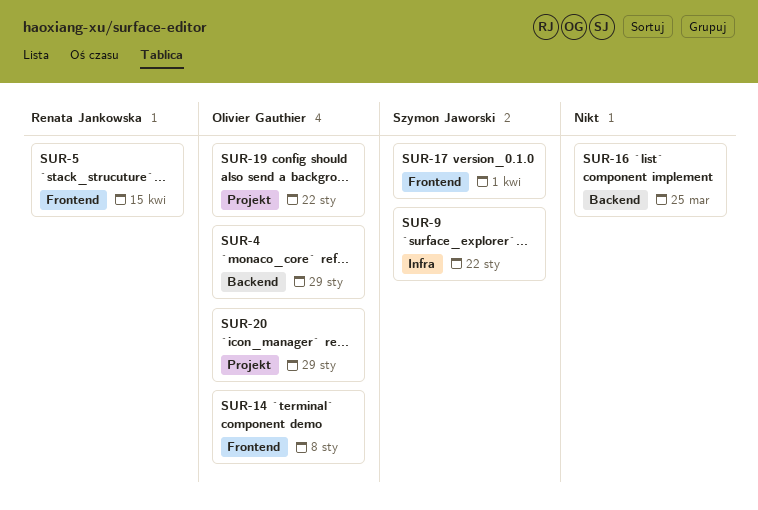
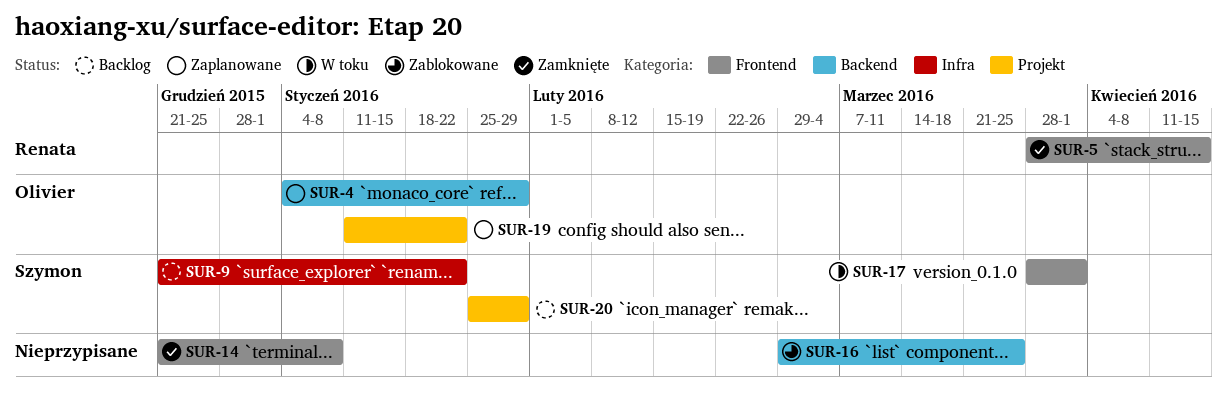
SUR-14, owner: Olivier Gauthier -> none
SUR-20, owner: Olivier Gauthier -> Szymon Jaworski

